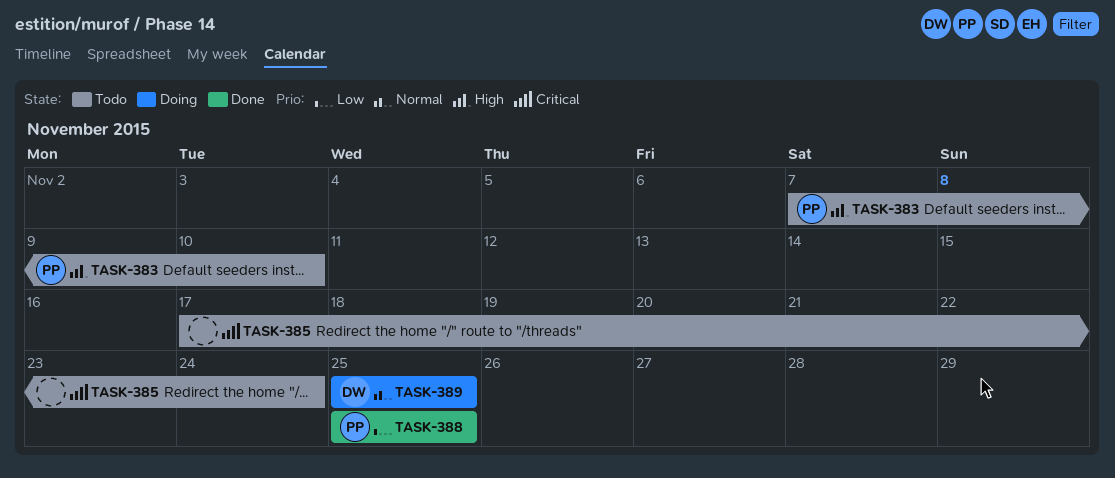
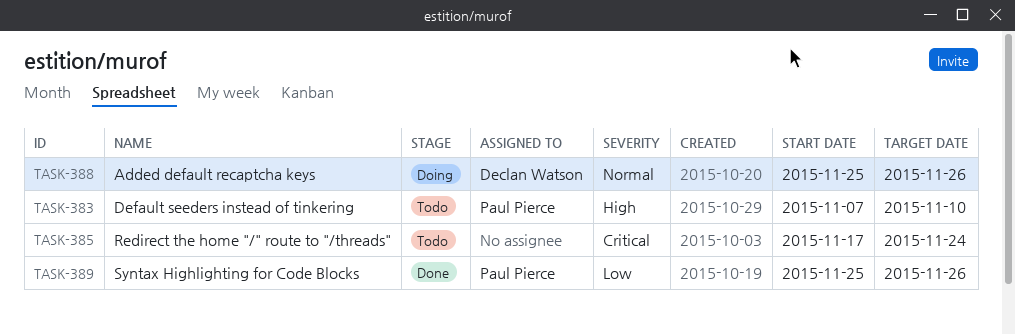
TASK-388, status: Done -> Doing
TASK-388, owner: Paul Pierce -> Declan Watson
TASK-388, priority: Low -> Normal
TASK-388, due: Nov 25 -> Nov 26
TASK-389, status: Doing -> Done
TASK-389, owner: Declan Watson -> Paul Pierce
TASK-389, priority: Normal -> Low
TASK-389, due: Nov 25 -> Nov 26

